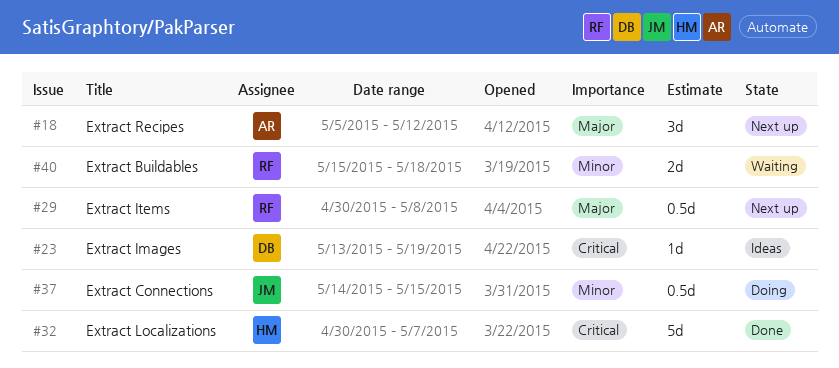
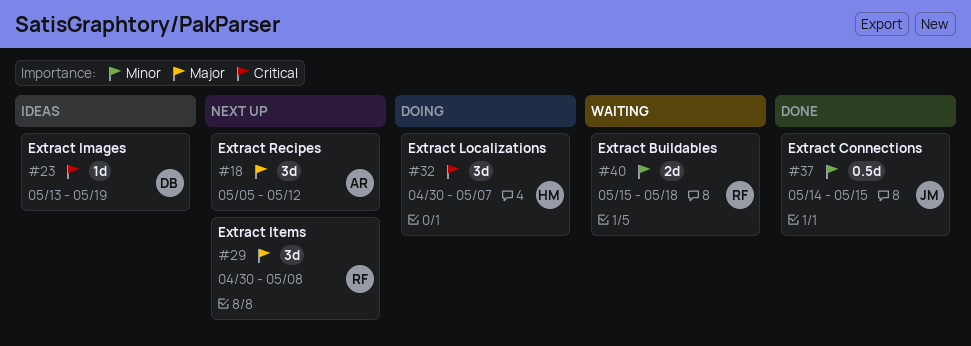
#29, estimate: 0.5d -> 3d
#32, status: Done -> Doing
#32, estimate: 5d -> 3d
#37, status: Doing -> Done

